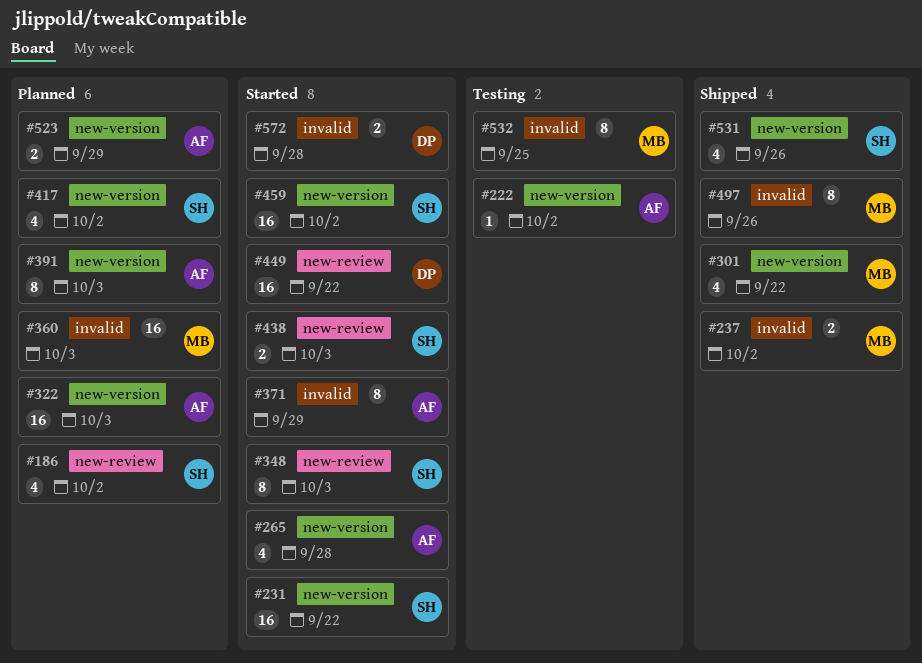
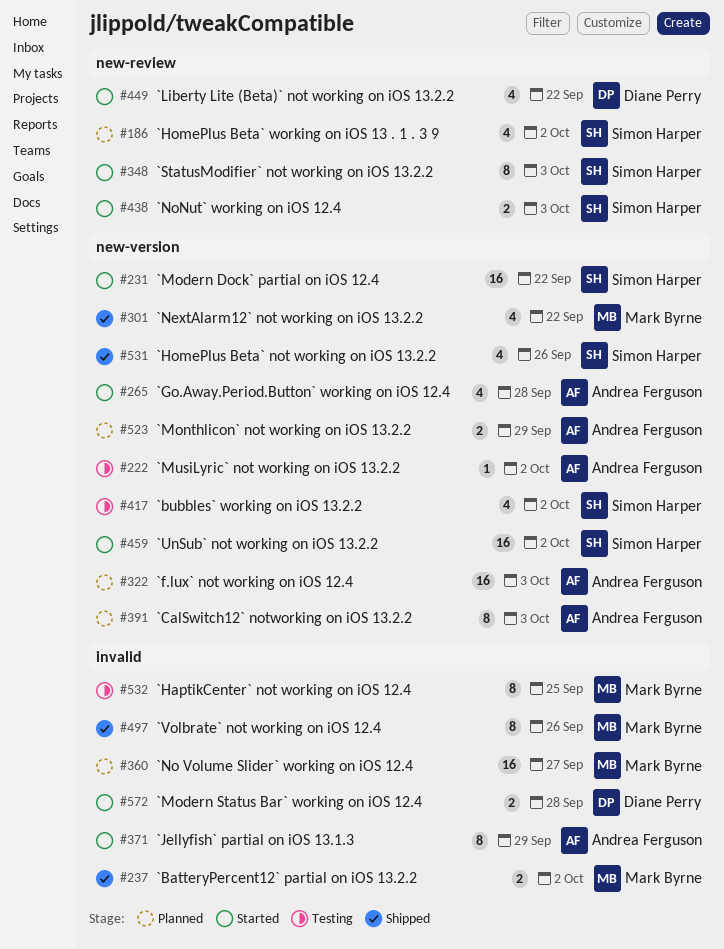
#360, due: Oct 3 -> Sep 27
#417, status: Planned -> Testing
#449, estimate: 16 -> 4

